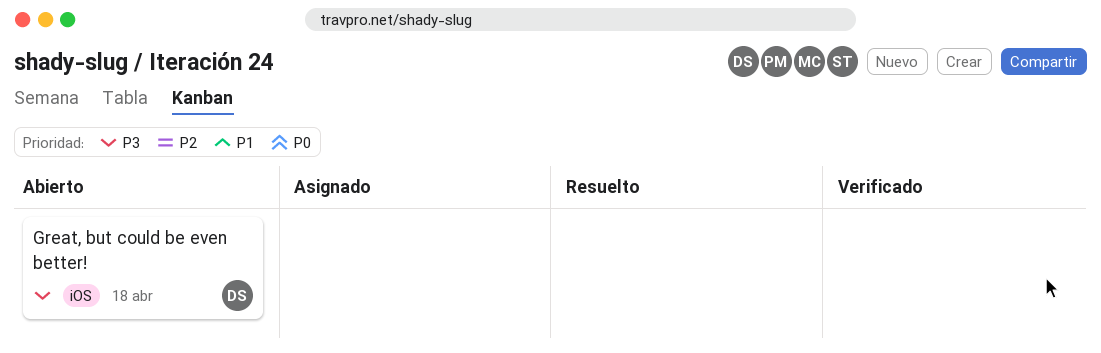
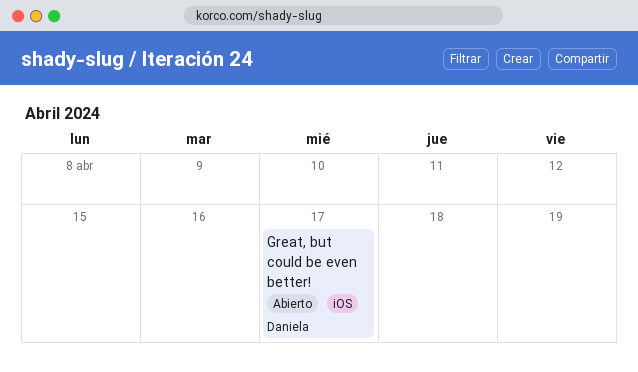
Great, but could be even better!, due: Apr 18 -> Apr 17

